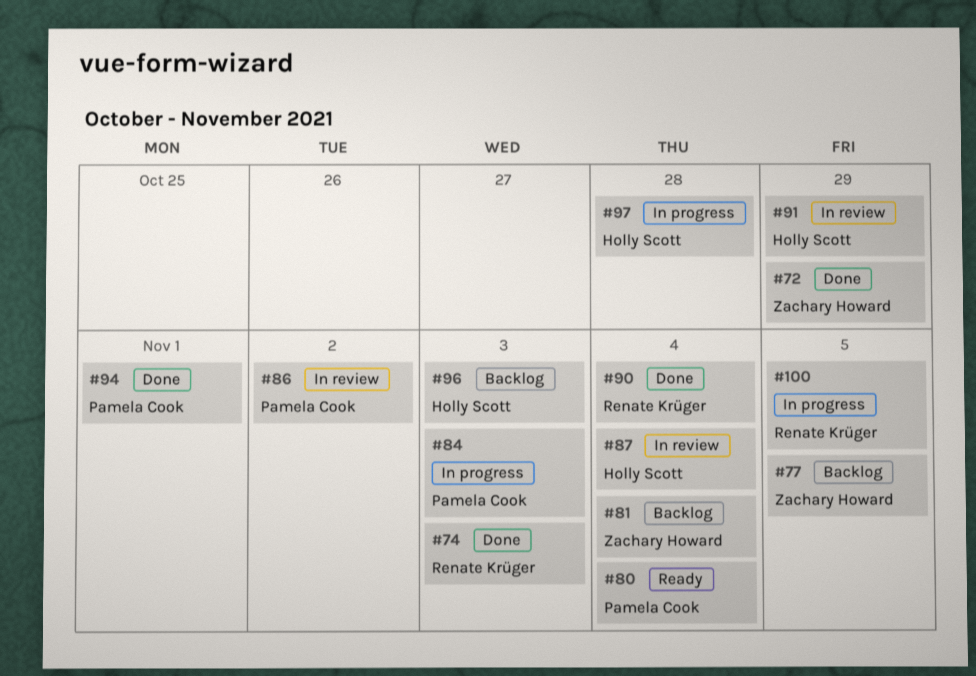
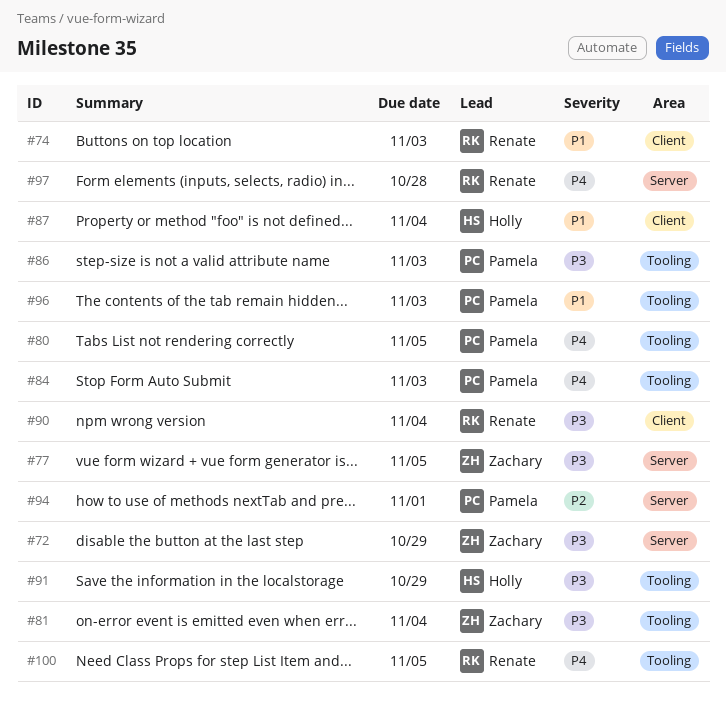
#80, due: Nov 4 -> Nov 5
#86, due: Nov 2 -> Nov 3
#96, owner: Holly Scott -> Pamela Cook
#97, owner: Holly Scott -> Renate Krüger

